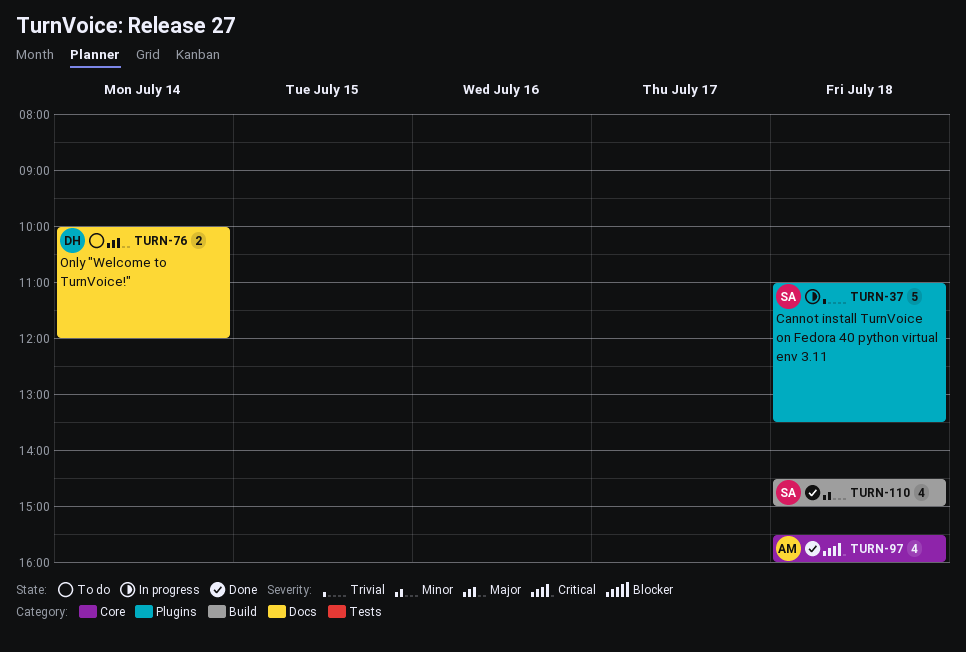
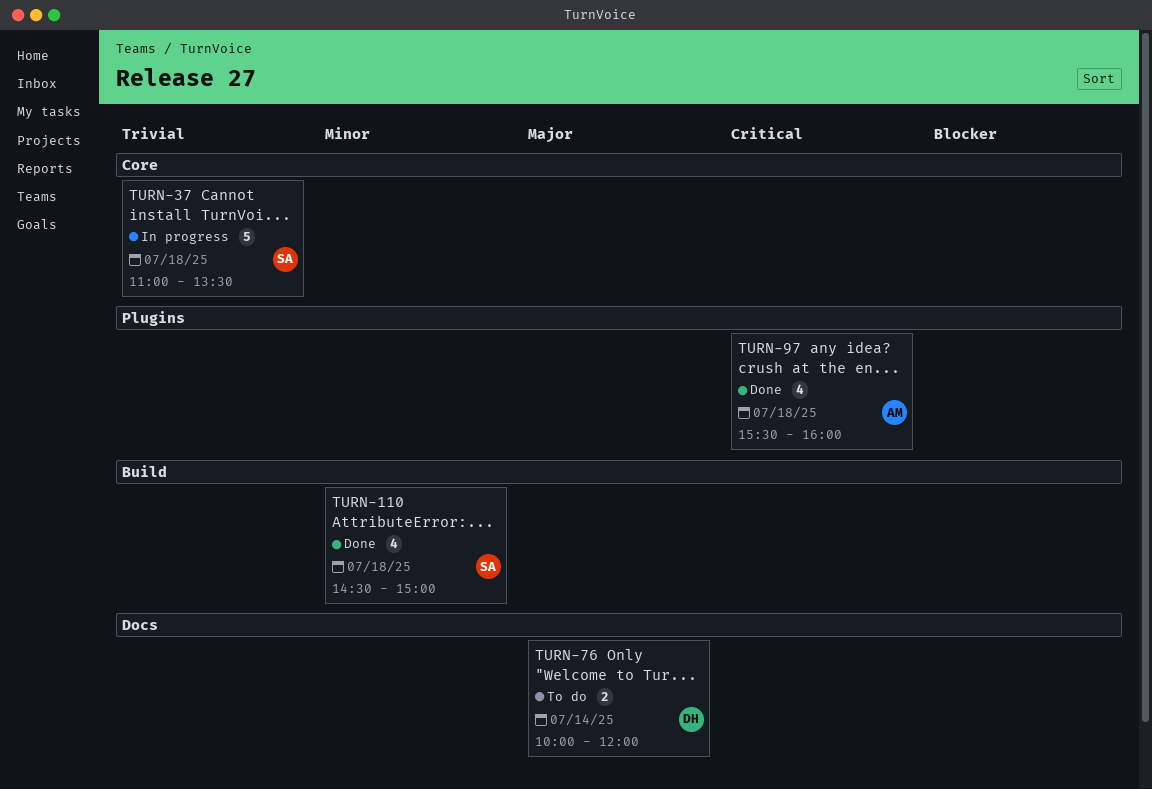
TURN-37, label: Plugins -> Core
TURN-97, label: Core -> Plugins

